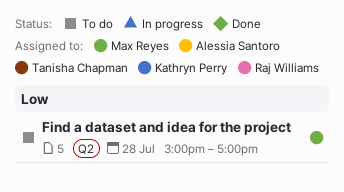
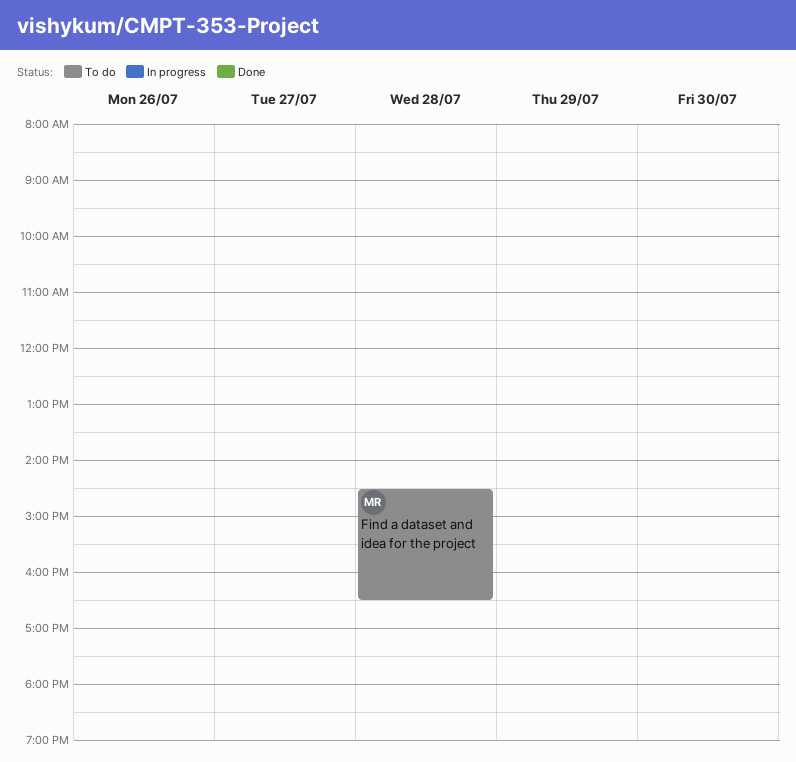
Find a dataset and idea for the project, begins: 15:00 -> 14:30
Find a dataset and idea for the project, ends: 17:00 -> 16:30

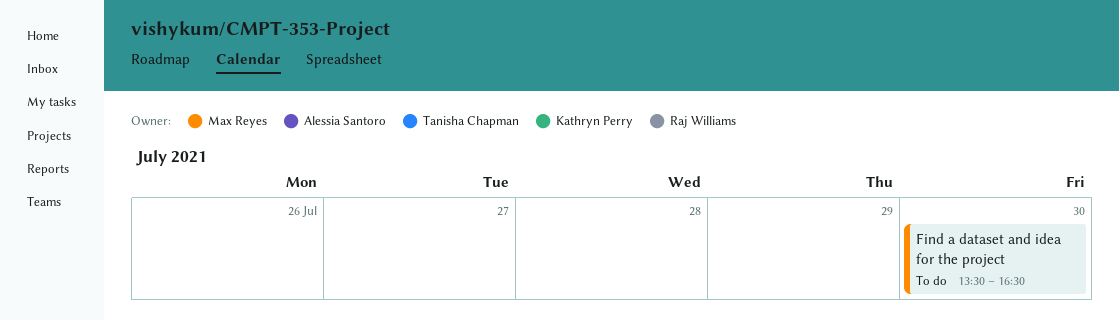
Find a dataset and idea for the project, day: Jul 28 -> Jul 30
Find a dataset and idea for the project, begins: 14:30 -> 13:30

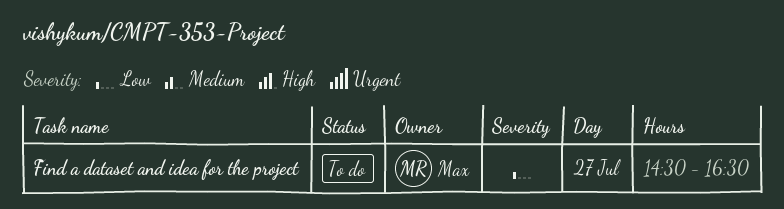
Find a dataset and idea for the project, day: Jul 30 -> Jul 27
Find a dataset and idea for the project, begins: 13:30 -> 14:30

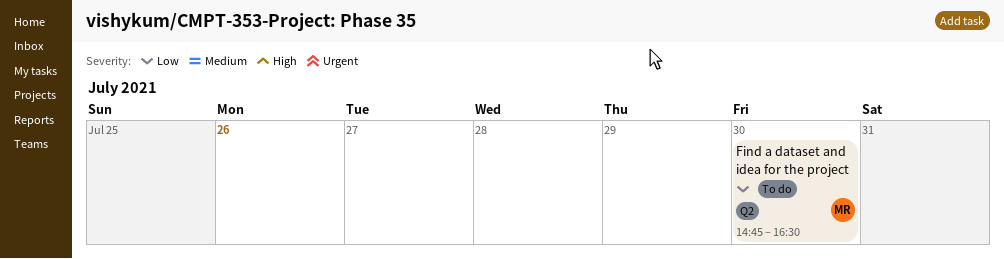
Find a dataset and idea for the project, day: Jul 27 -> Jul 30
Find a dataset and idea for the project, begins: 14:30 -> 14:45

